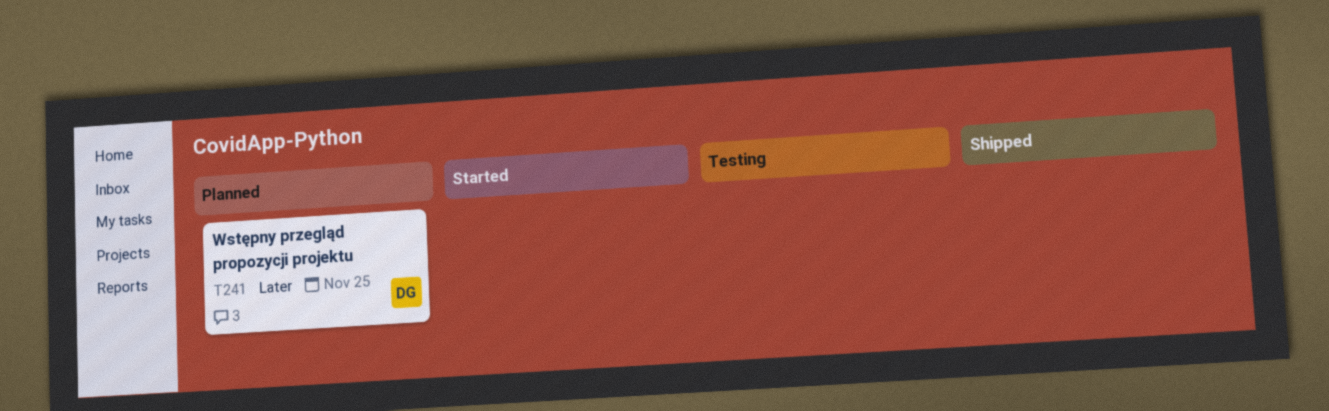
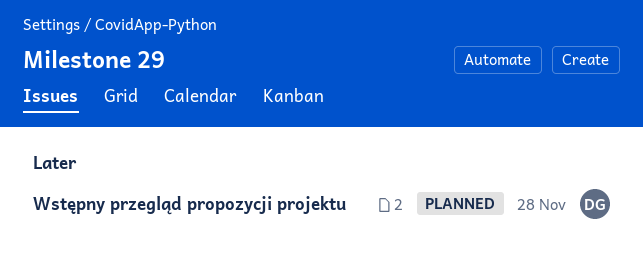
Wstępny przegląd propozycji projektu, due: Nov 25 -> Nov 28

